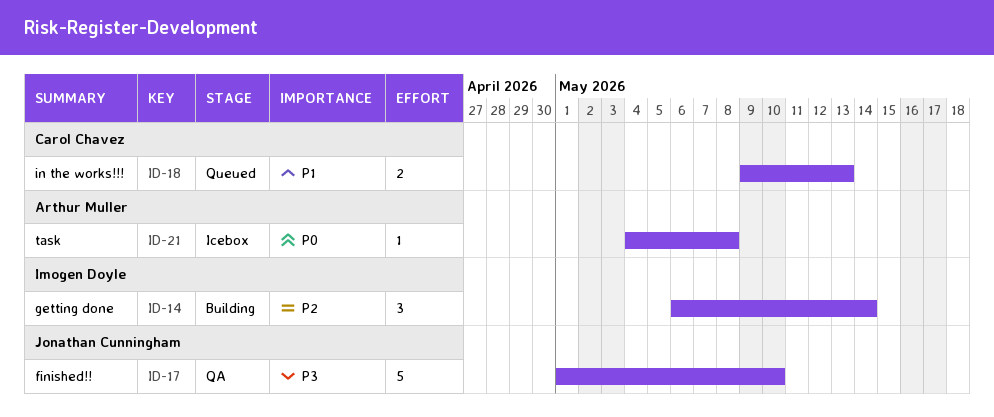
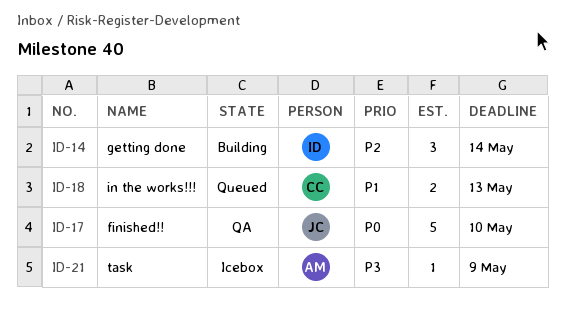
ID-17, priority: P3 -> P0
ID-21, priority: P0 -> P3
ID-21, due: May 8 -> May 9

